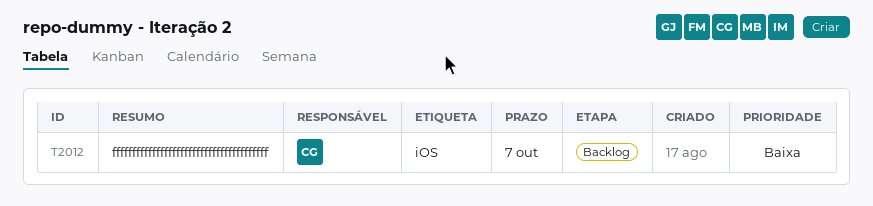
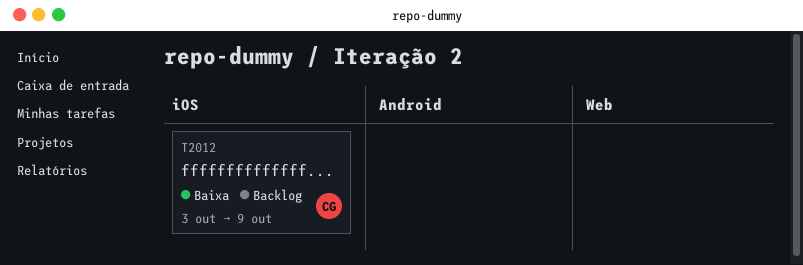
T2012, due: Oct 7 -> Oct 9

